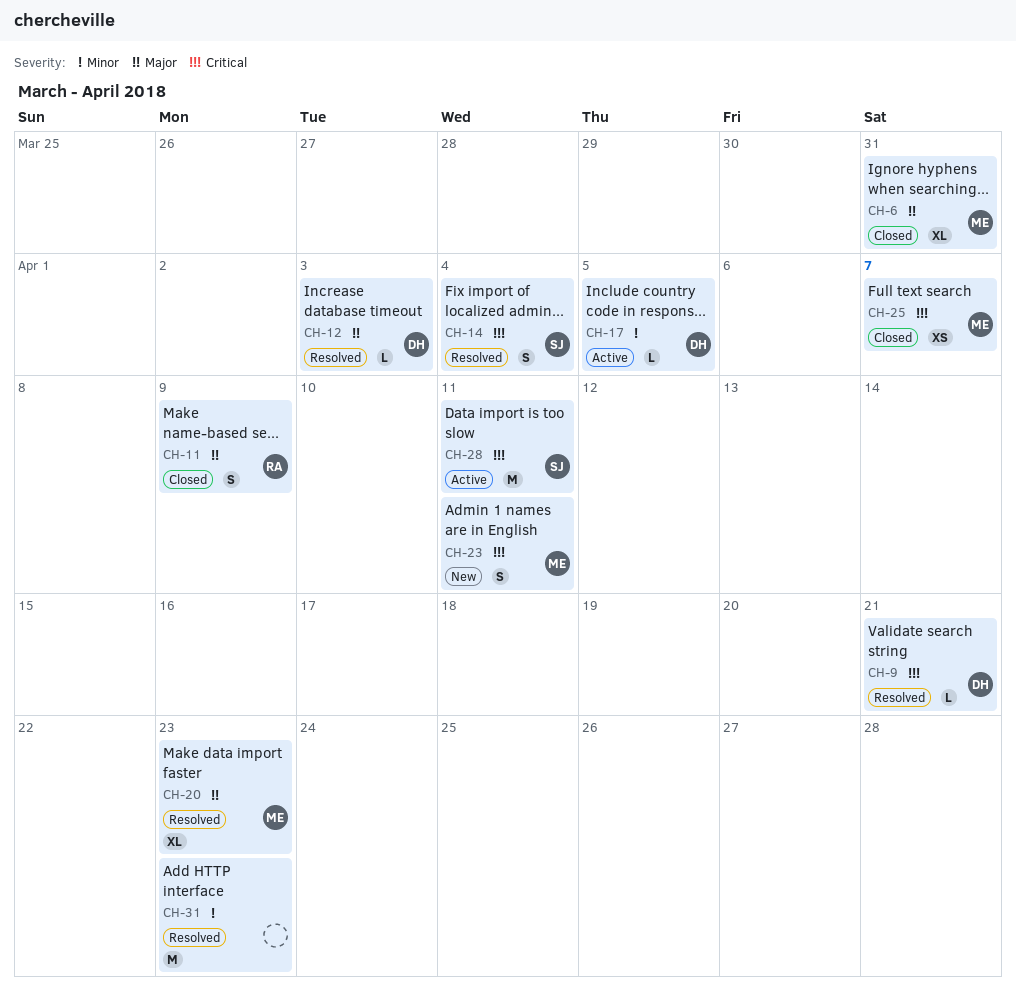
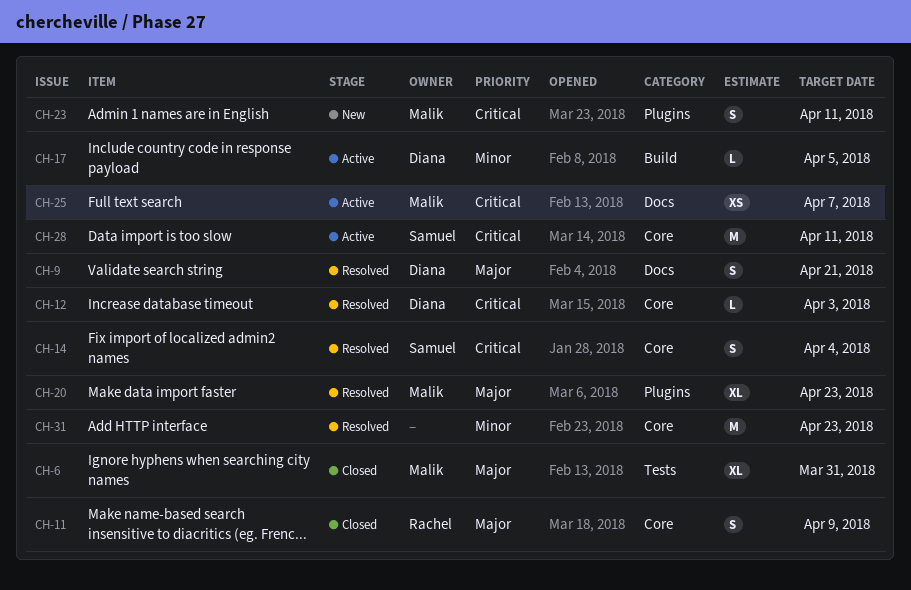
CH-9, priority: Critical -> Major
CH-9, estimate: L -> S
CH-12, priority: Major -> Critical
CH-25, status: Closed -> Active

